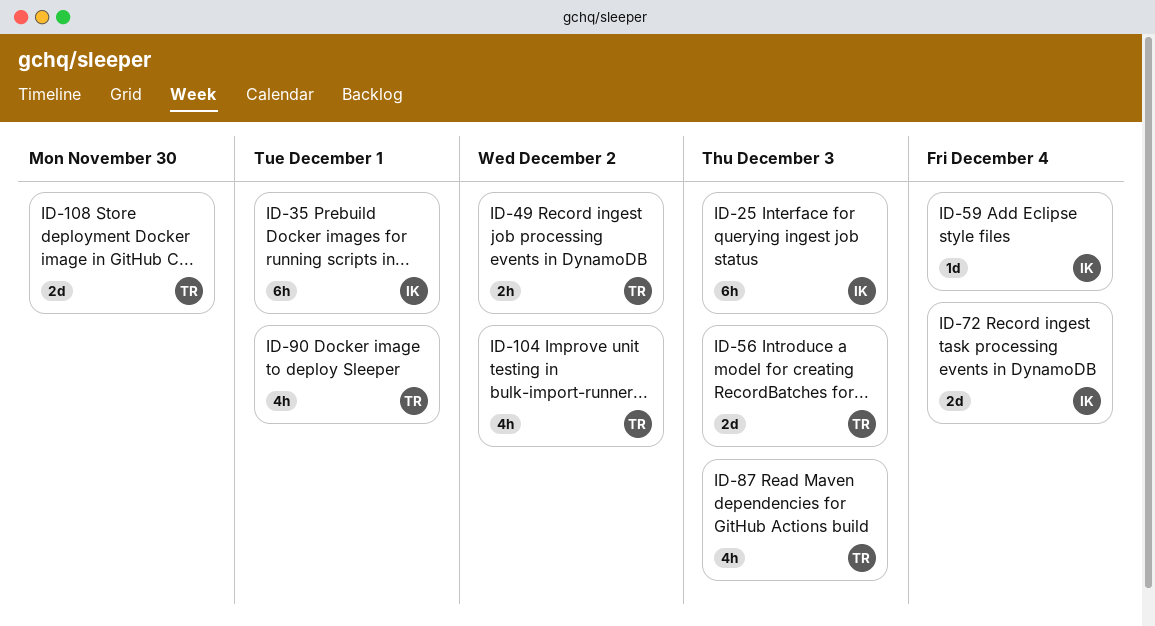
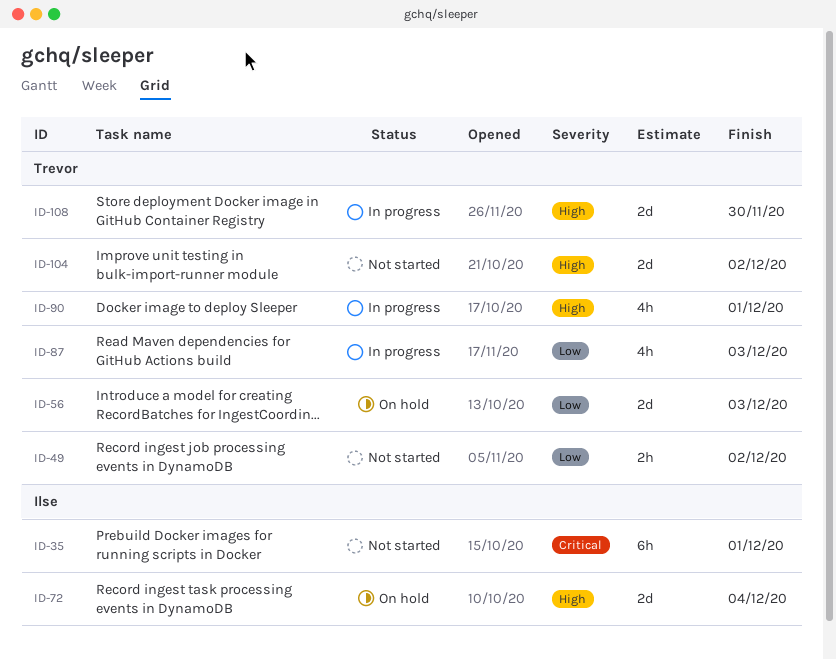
ID-25: present -> none
ID-59: present -> none
ID-104, estimate: 4h -> 2d

